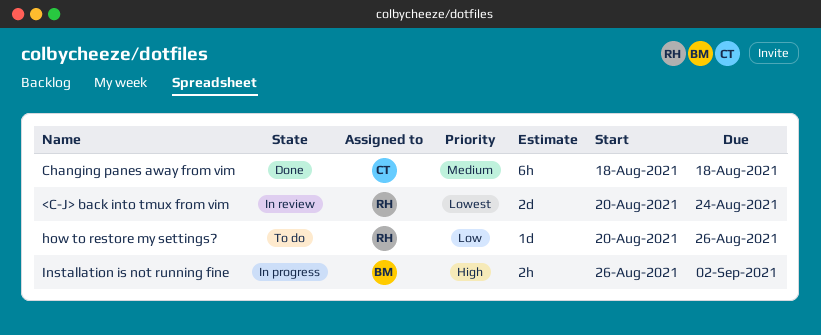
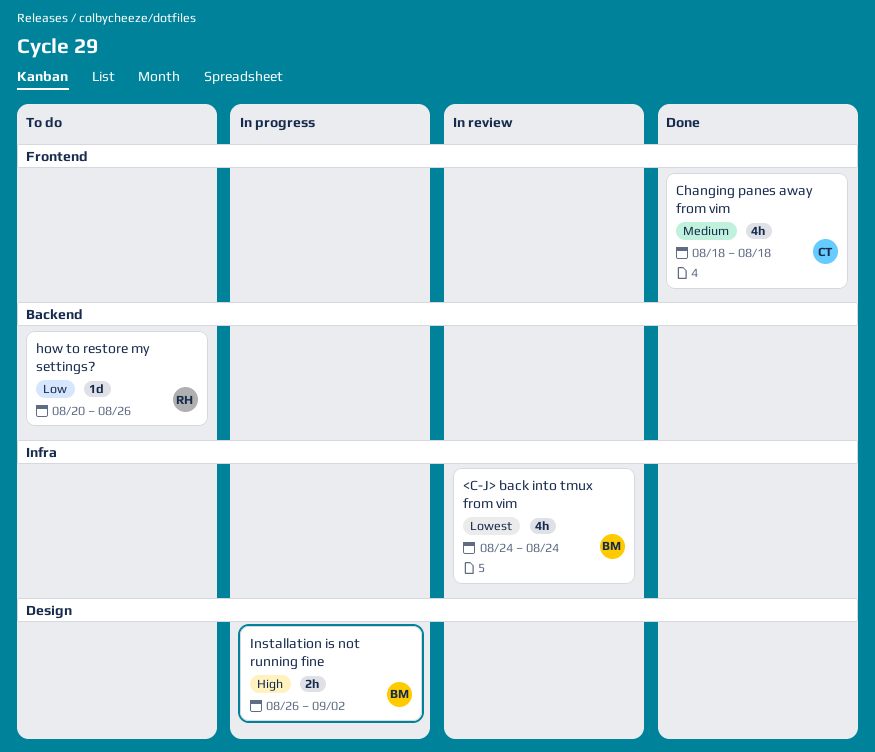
<C-J> back into tmux from vim, owner: RH -> BM
<C-J> back into tmux from vim, estimate: 2d -> 4h
<C-J> back into tmux from vim, start: Aug 20 -> Aug 24
Changing panes away from vim, estimate: 6h -> 4h

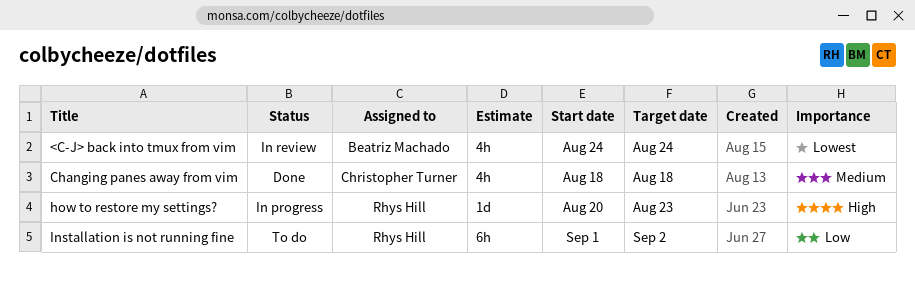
how to restore my settings?, status: To do -> In progress
how to restore my settings?, priority: Low -> High
how to restore my settings?, due: Aug 26 -> Aug 23
Installation is not running fine, status: In progress -> To do
Installation is not running fine, owner: Beatriz Machado -> Rhys Hill
Installation is not running fine, priority: High -> Low
Installation is not running fine, estimate: 2h -> 6h
Installation is not running fine, start: Aug 26 -> Sep 1

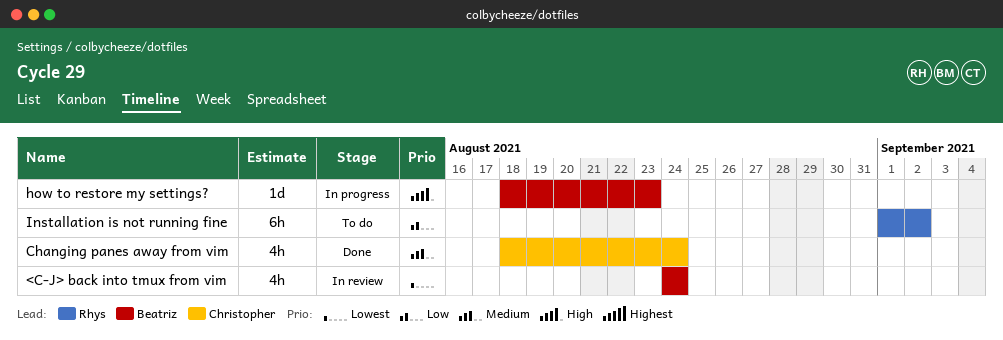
Changing panes away from vim, due: Aug 18 -> Aug 24
how to restore my settings?, owner: Rhys Hill -> Beatriz Machado
how to restore my settings?, start: Aug 20 -> Aug 18

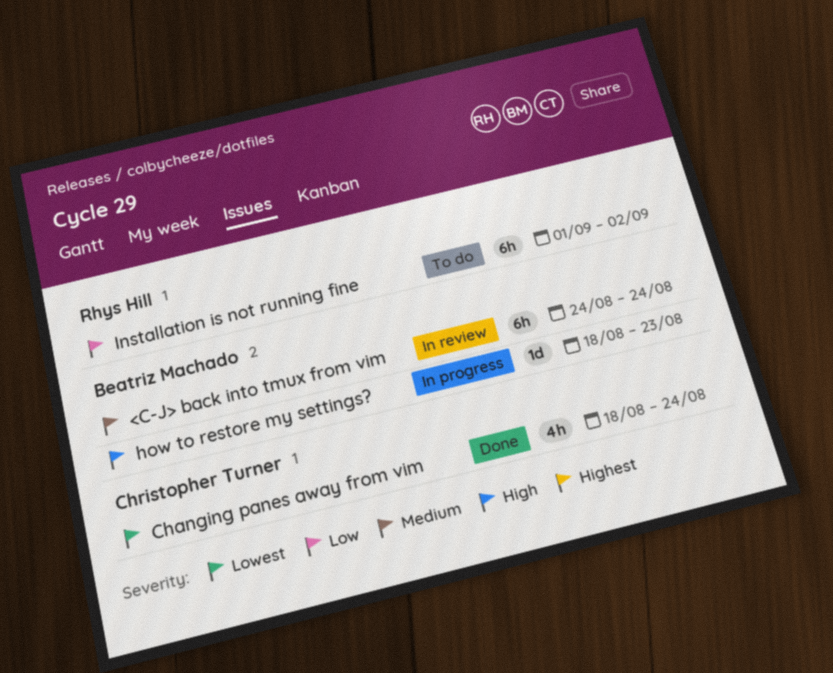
<C-J> back into tmux from vim, priority: Lowest -> Medium
<C-J> back into tmux from vim, estimate: 4h -> 6h
Changing panes away from vim, priority: Medium -> Lowest

